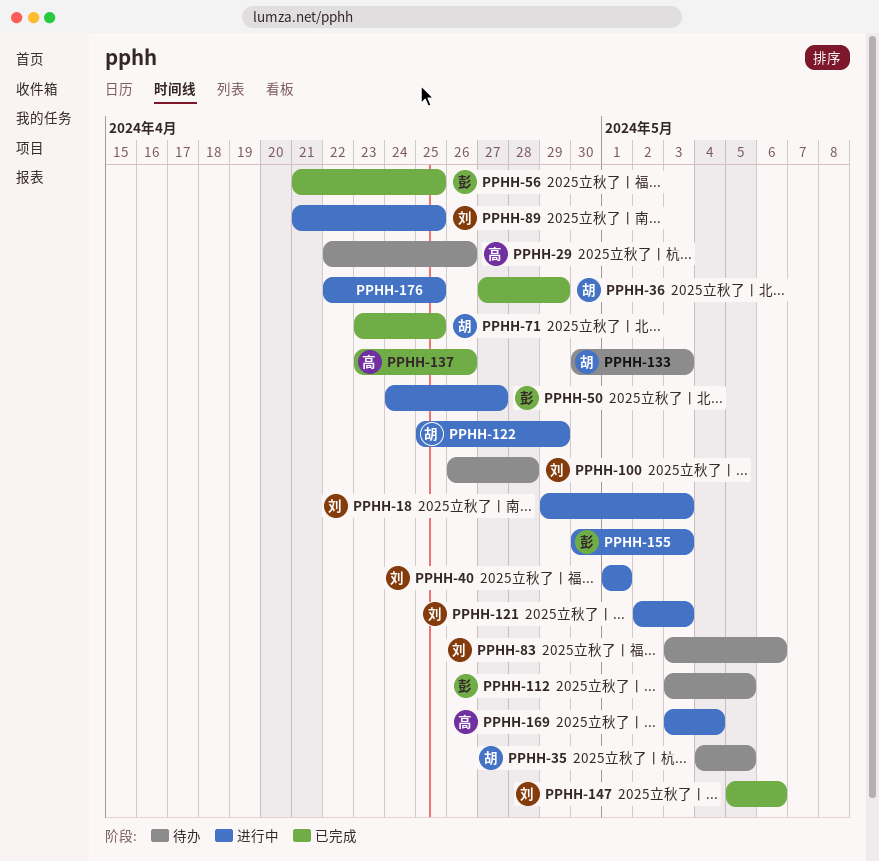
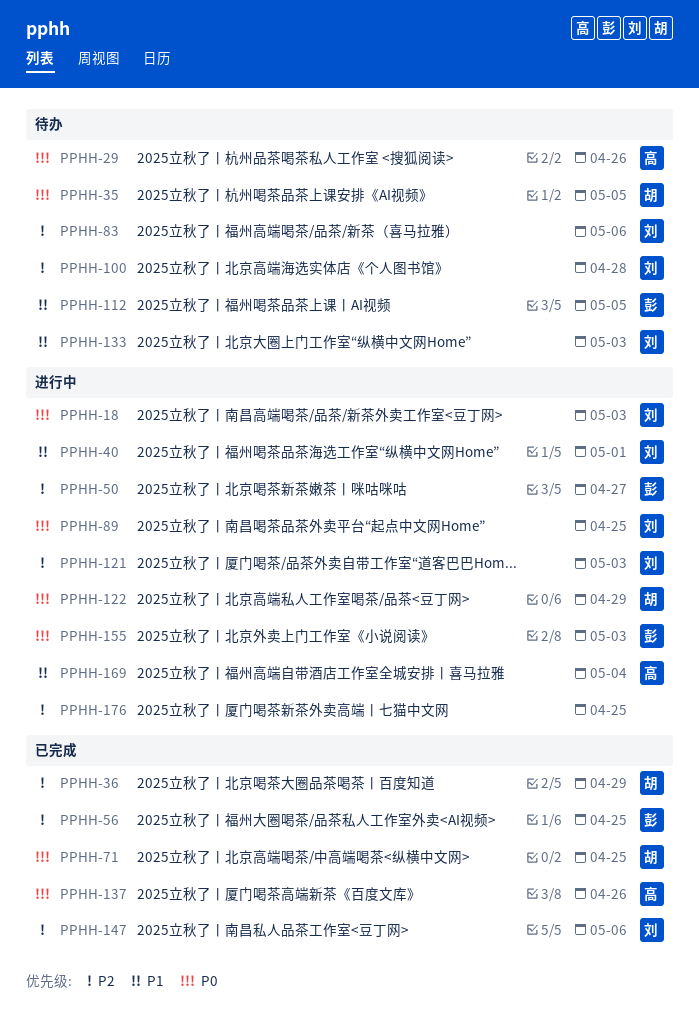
PPHH-133, owner: 胡 -> 刘

